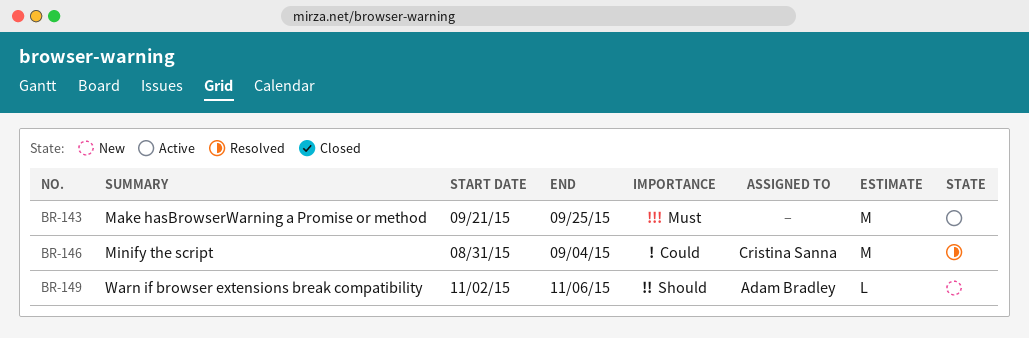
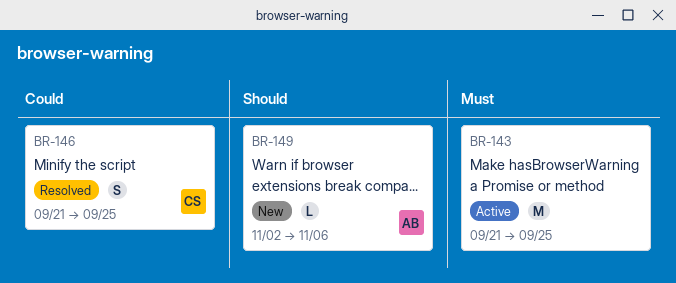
BR-146, estimate: M -> S
BR-146, start: Aug 31 -> Sep 21
BR-146, due: Sep 4 -> Sep 25

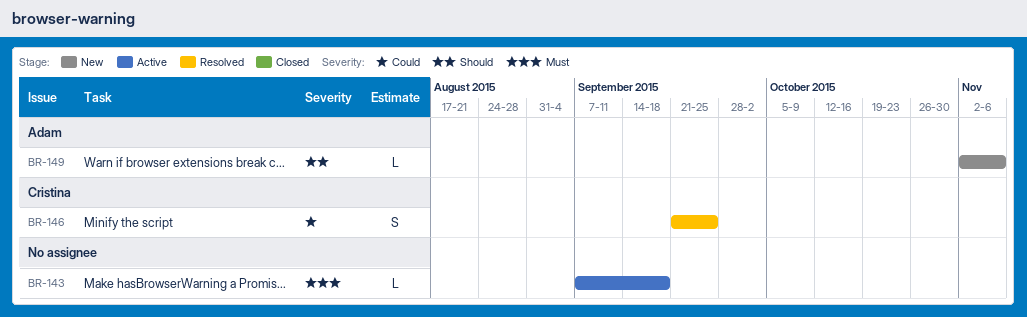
BR-143, estimate: M -> L
BR-143, start: Sep 21 -> Sep 7
BR-143, due: Sep 25 -> Sep 18

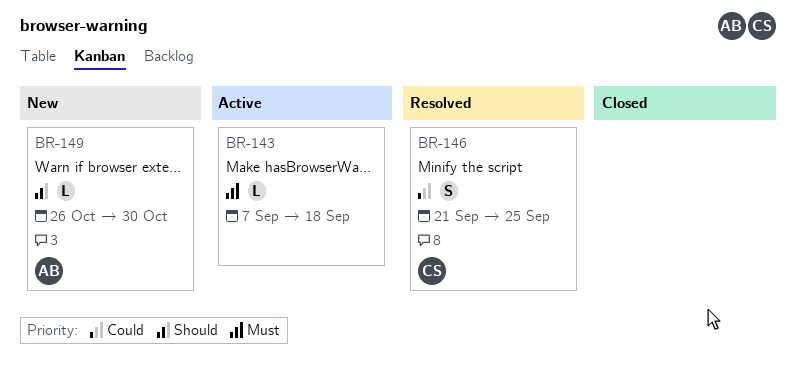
BR-149, start: Nov 2 -> Oct 26
BR-149, due: Nov 6 -> Oct 30

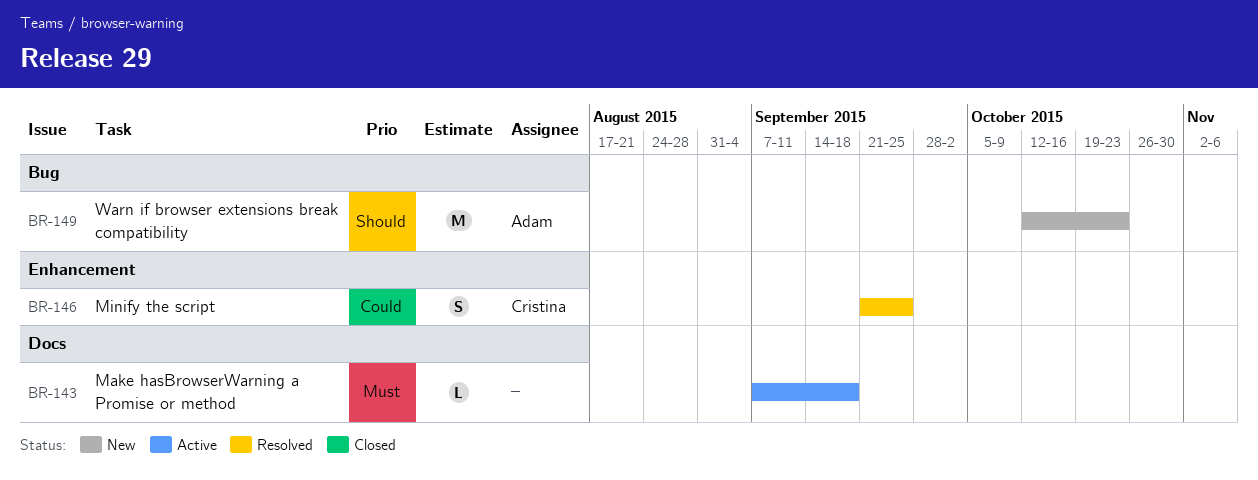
BR-149, estimate: L -> M
BR-149, start: Oct 26 -> Oct 12
BR-149, due: Oct 30 -> Oct 23

